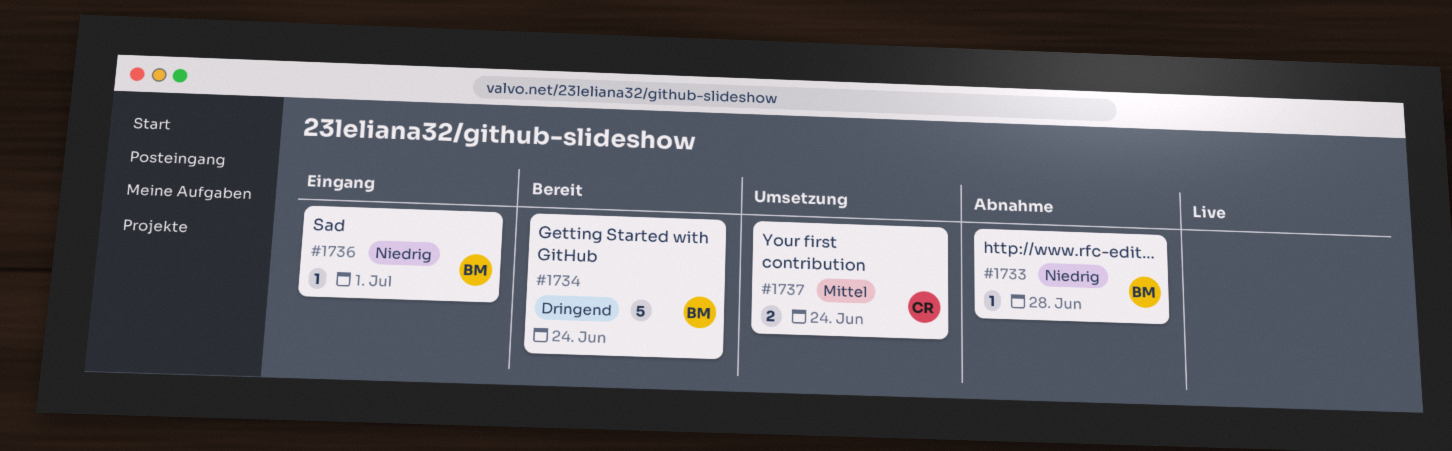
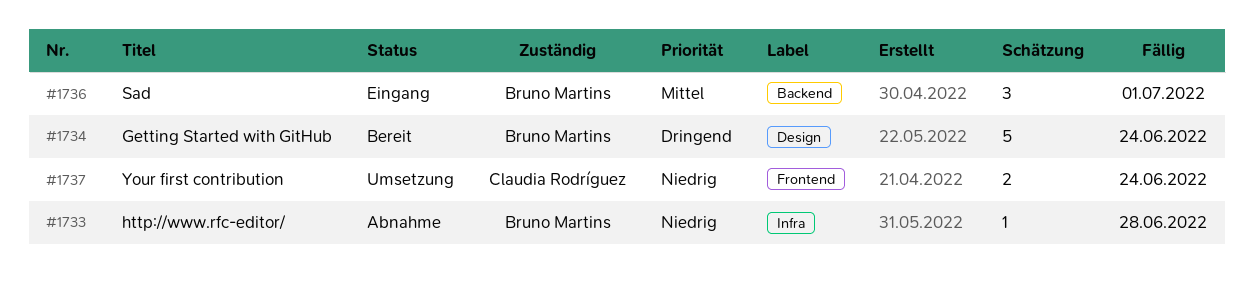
#1736, priority: Niedrig -> Mittel
#1736, estimate: 1 -> 3
#1737, priority: Mittel -> Niedrig

